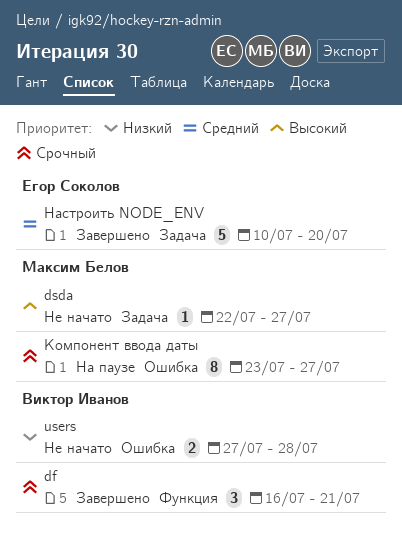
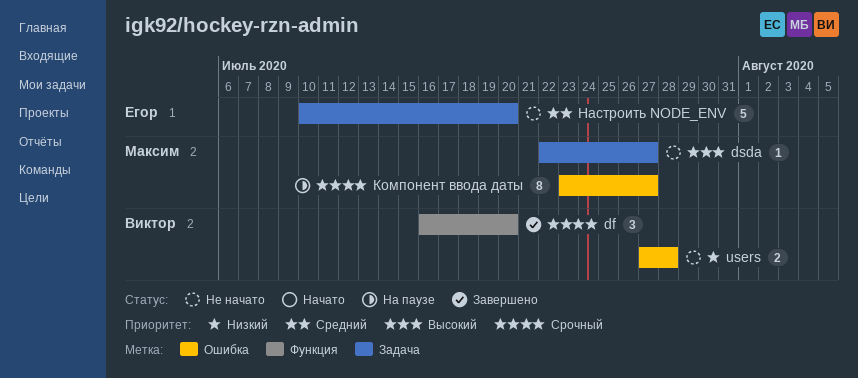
df, due: Jul 21 -> Jul 20
Настроить NODE_ENV, status: Завершено -> Не начато

